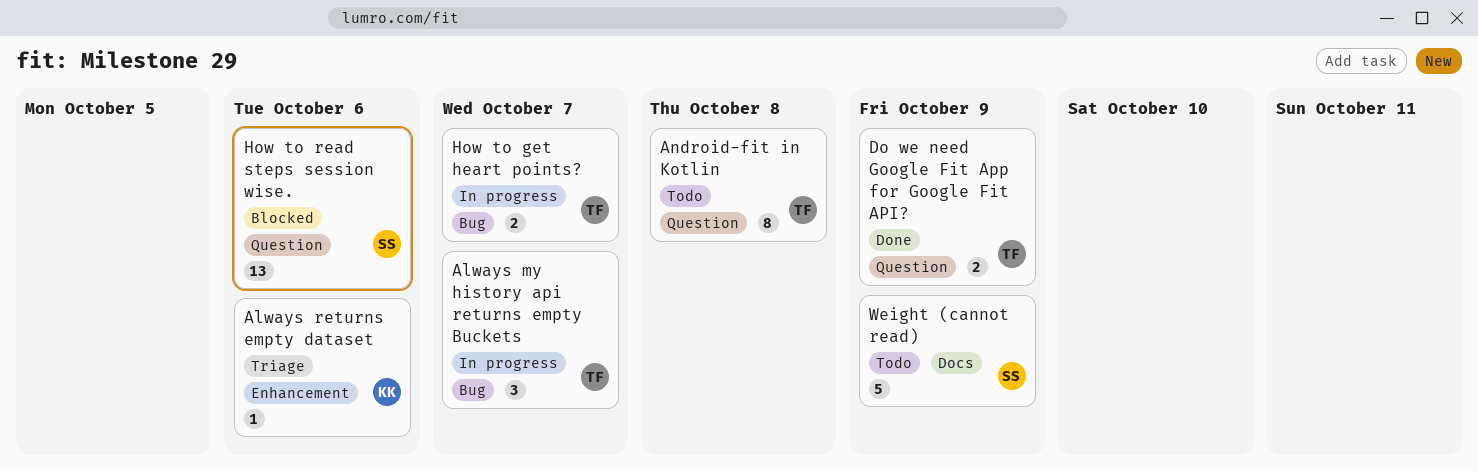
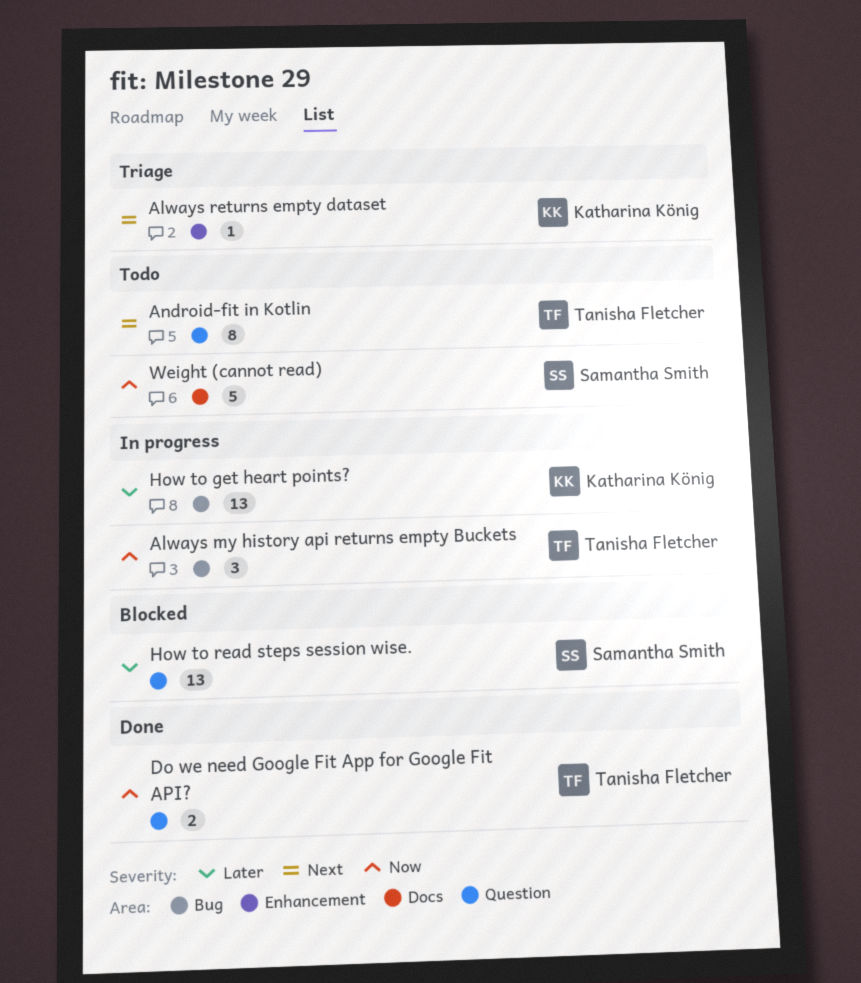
How to get heart points?, owner: Tanisha Fletcher -> Katharina König
How to get heart points?, estimate: 2 -> 13

